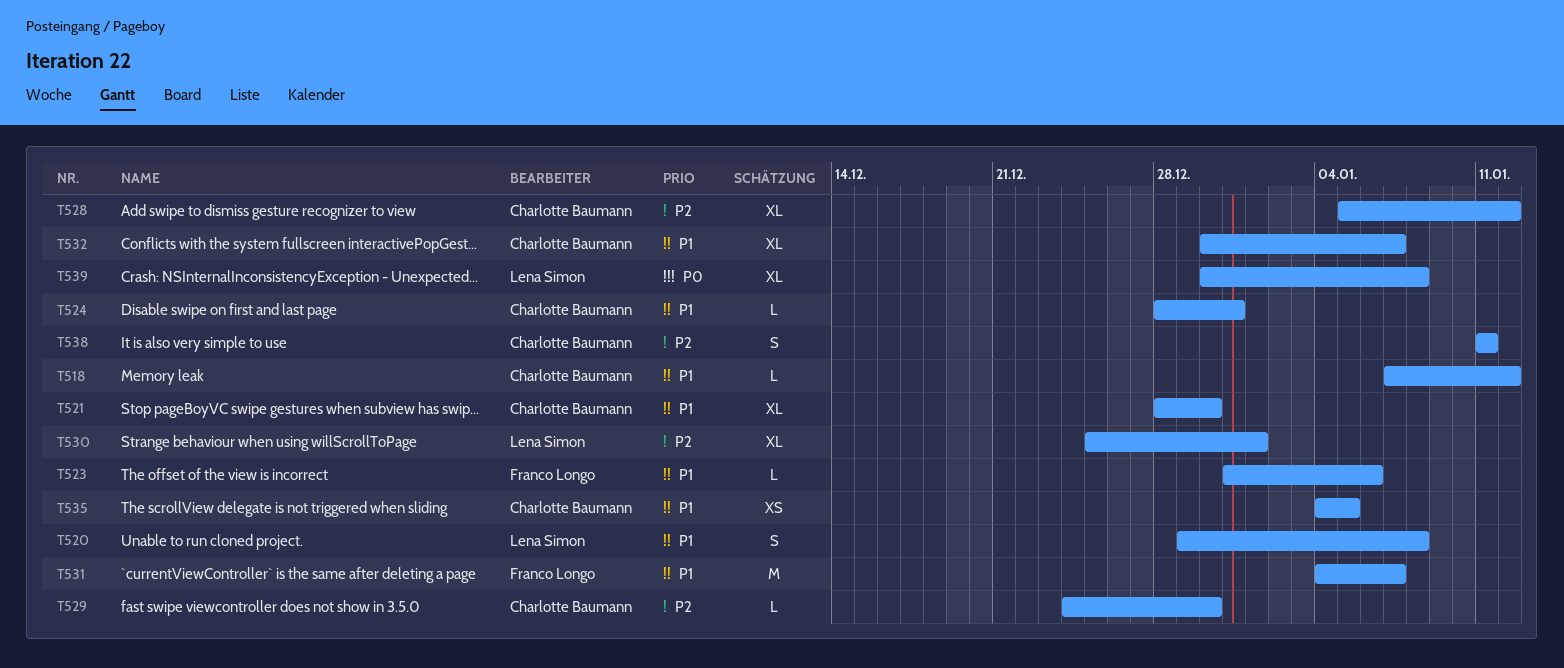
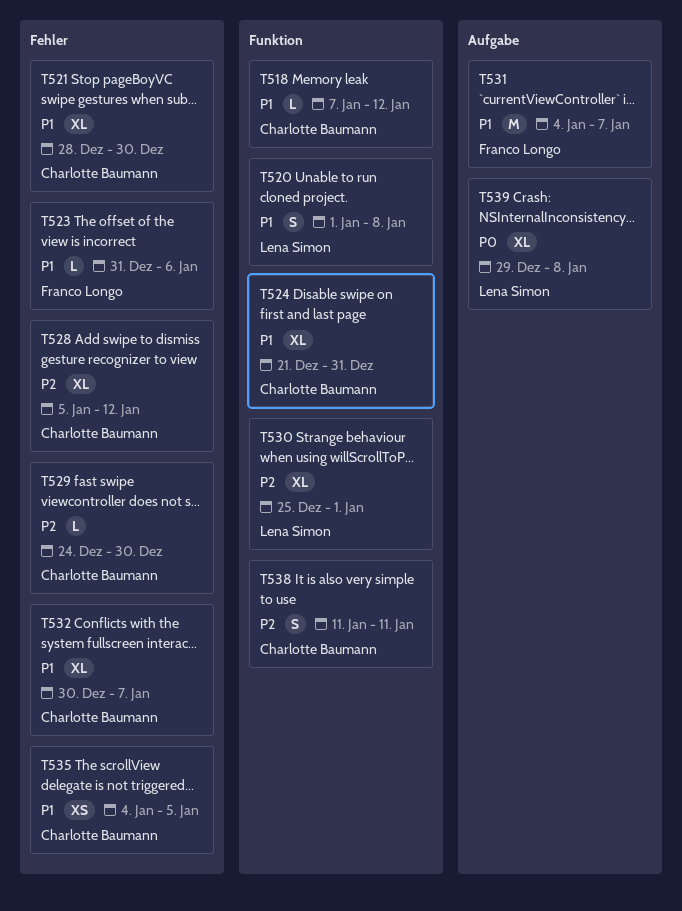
T520, start: Dec 29 -> Jan 1
T524, estimate: L -> XL
T524, start: Dec 28 -> Dec 21
T539, start: Dec 30 -> Dec 29

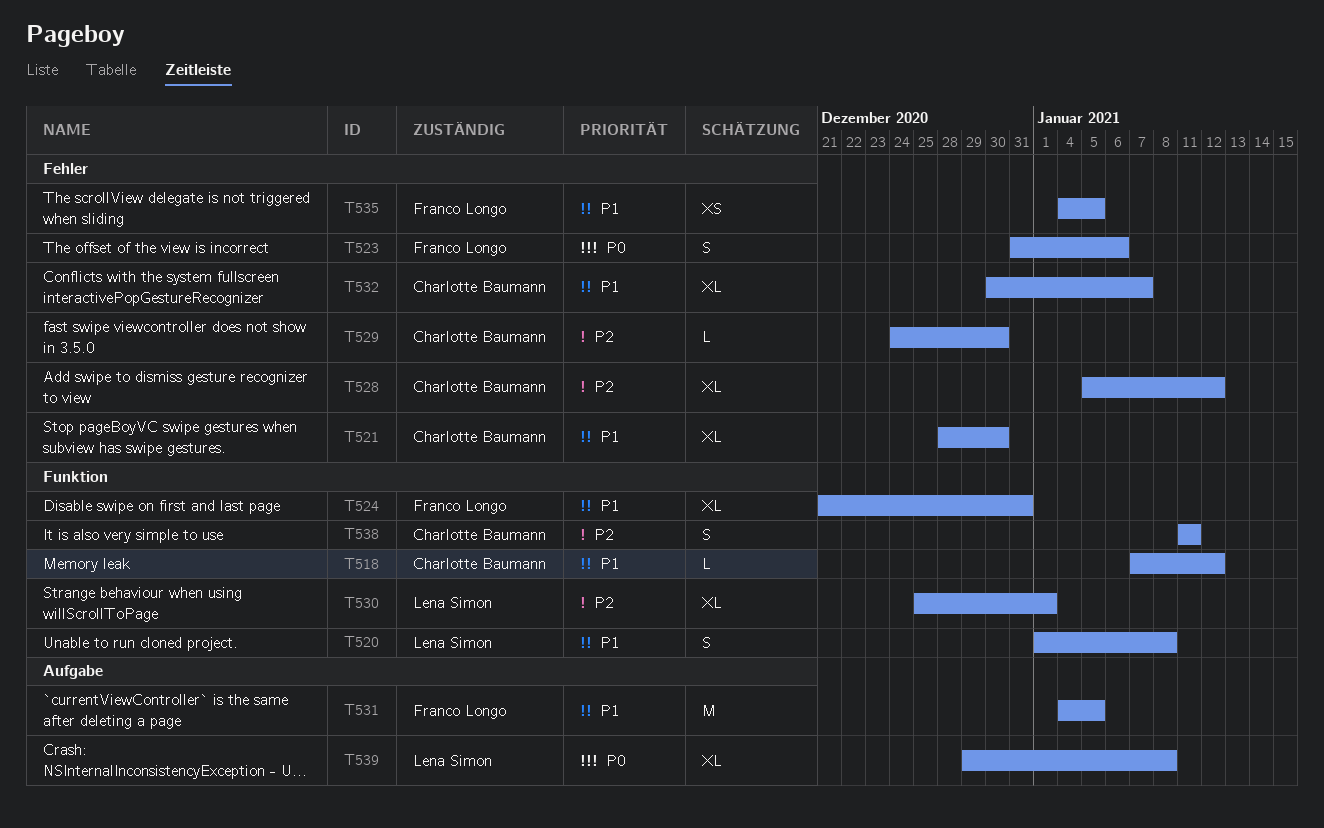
T523, priority: P1 -> P0
T523, estimate: L -> S
T524, owner: Charlotte Baumann -> Franco Longo
T531, due: Jan 7 -> Jan 5
T535, owner: Charlotte Baumann -> Franco Longo

